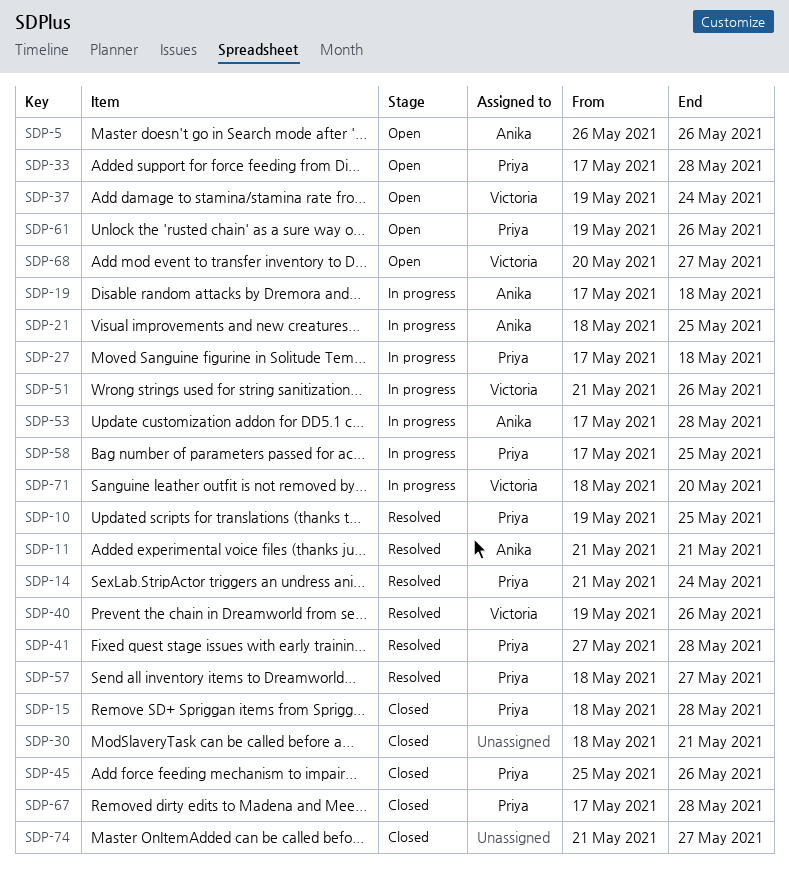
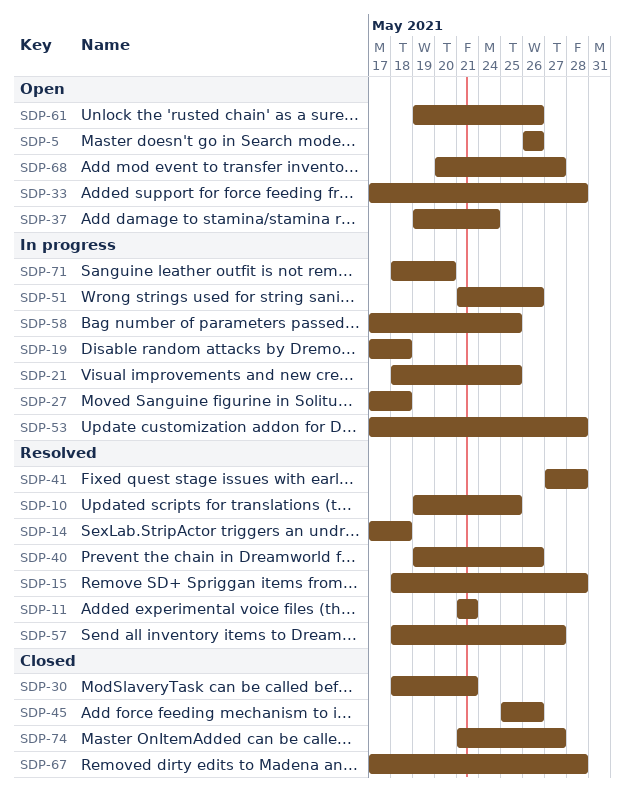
SDP-14, start: May 21 -> May 17
SDP-14, due: May 24 -> May 18
SDP-15, status: Closed -> Resolved

